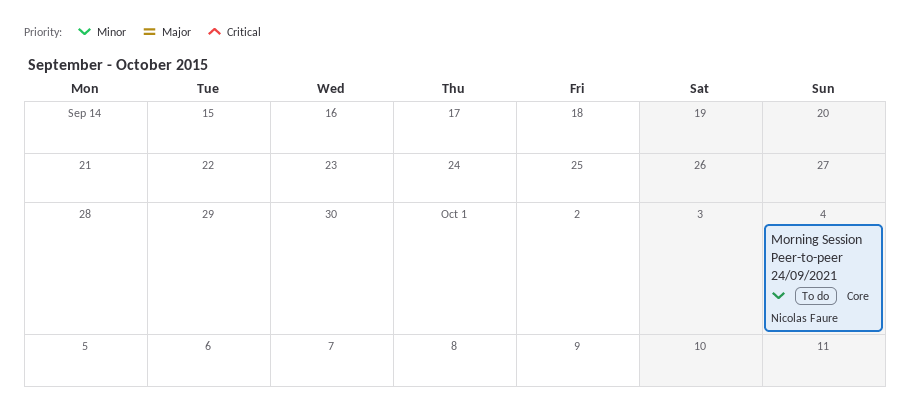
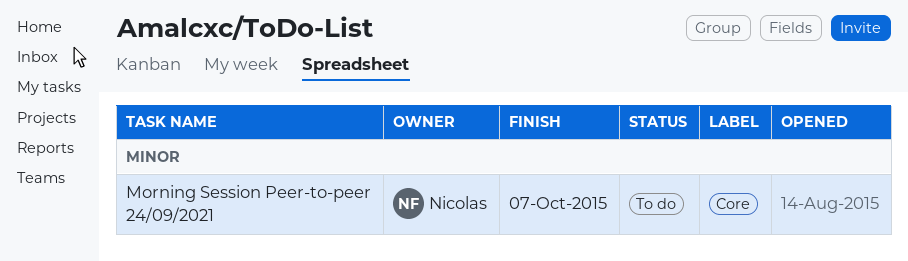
Morning Session Peer-to-peer 24/09/2021, due: Oct 4 -> Oct 7

